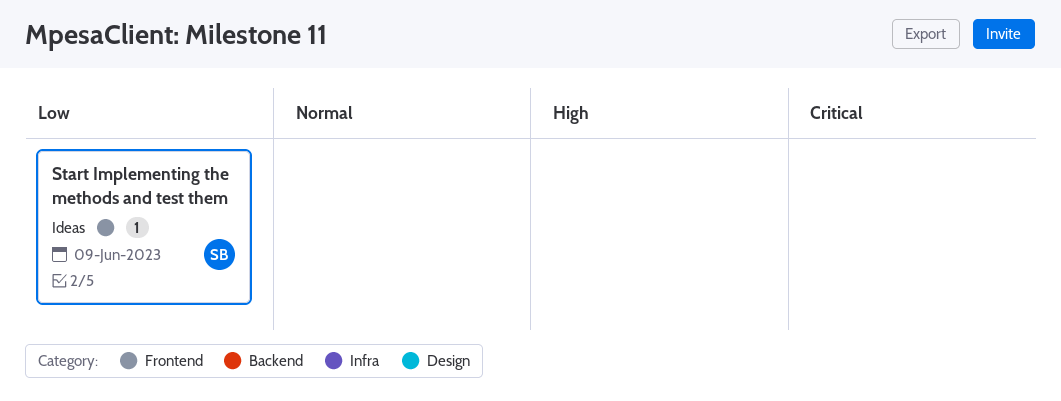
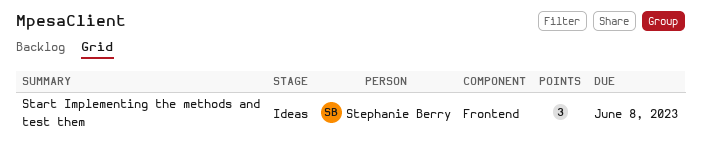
Start Implementing the methods and test them, estimate: 1 -> 3
Start Implementing the methods and test them, due: Jun 9 -> Jun 8

